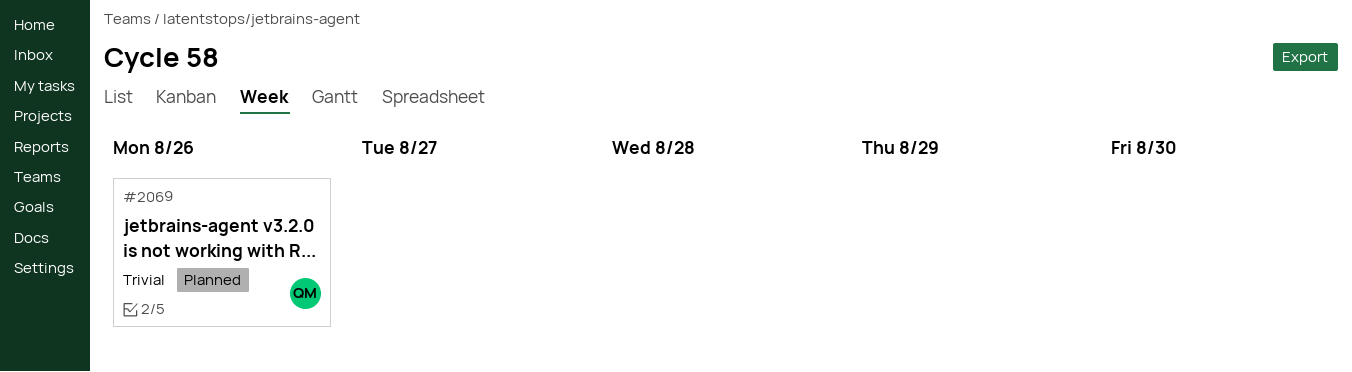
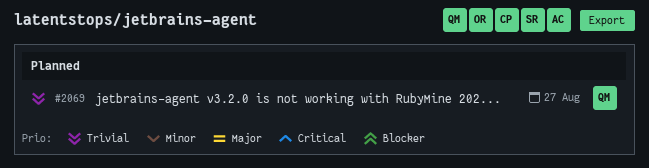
#2069, due: Aug 26 -> Aug 27

